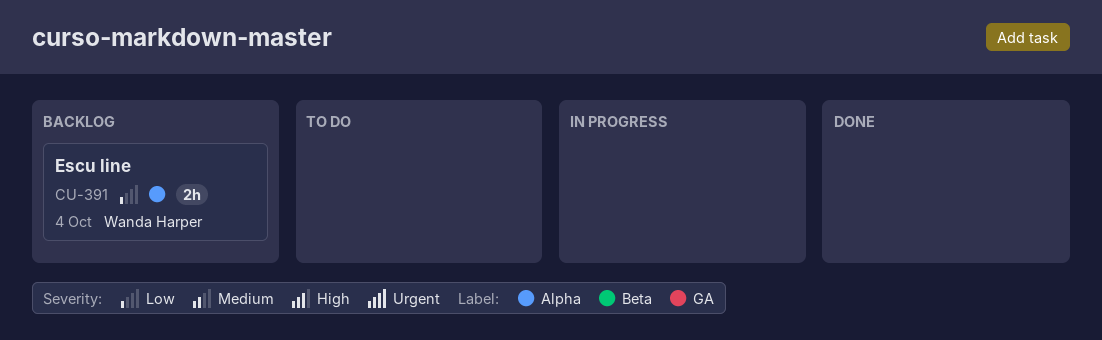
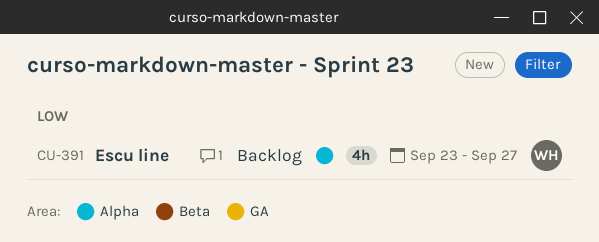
CU-391, estimate: 2h -> 4h
CU-391, due: Oct 4 -> Sep 27

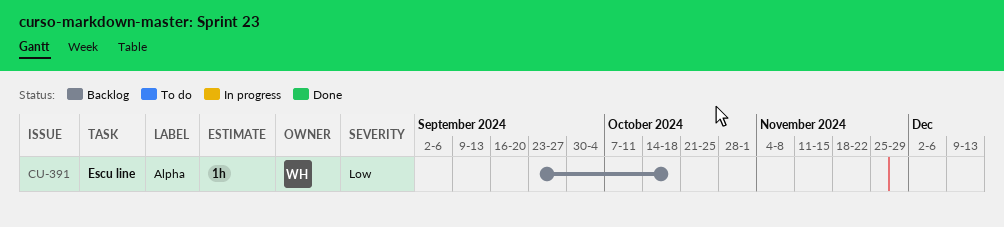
CU-391, estimate: 4h -> 1h
CU-391, due: Sep 27 -> Oct 18

